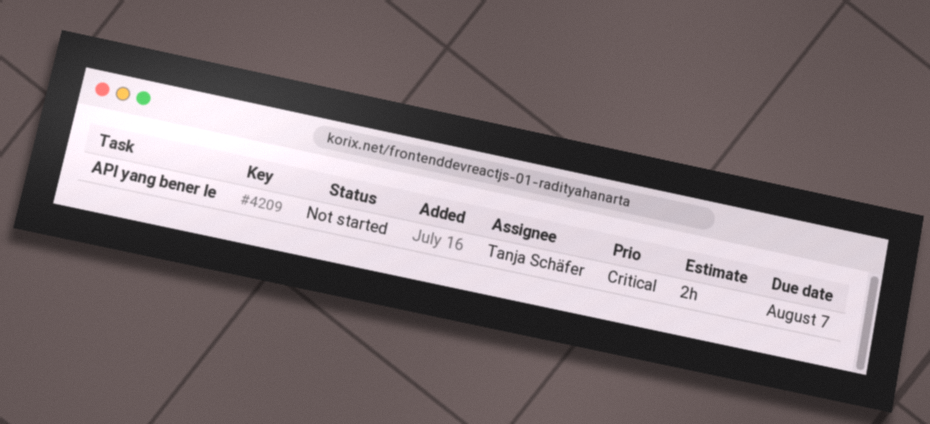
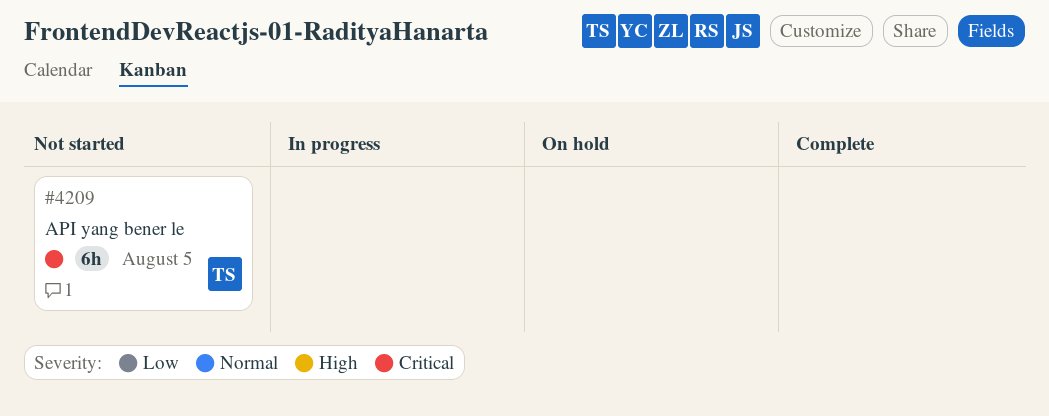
#4209, estimate: 2h -> 6h
#4209, due: Aug 7 -> Aug 5

